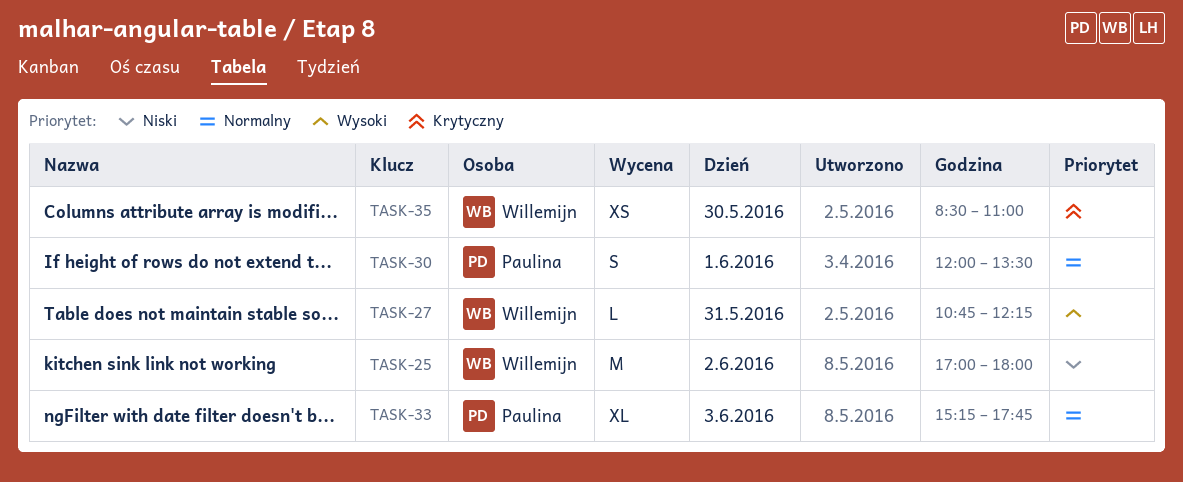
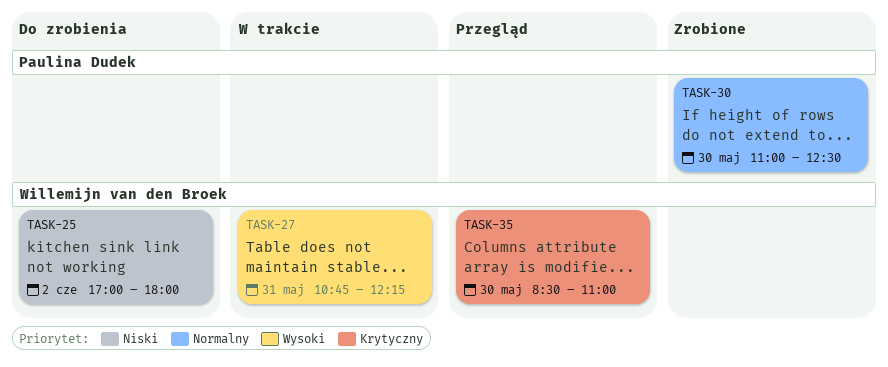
TASK-30, day: Jun 1 -> May 30
TASK-30, begins: 12:00 -> 11:00
TASK-30, ends: 13:30 -> 12:30
TASK-33: present -> none

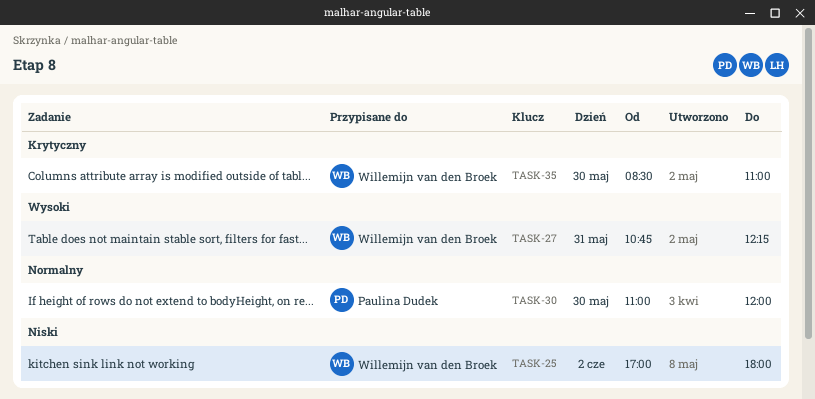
TASK-30, ends: 12:30 -> 12:00

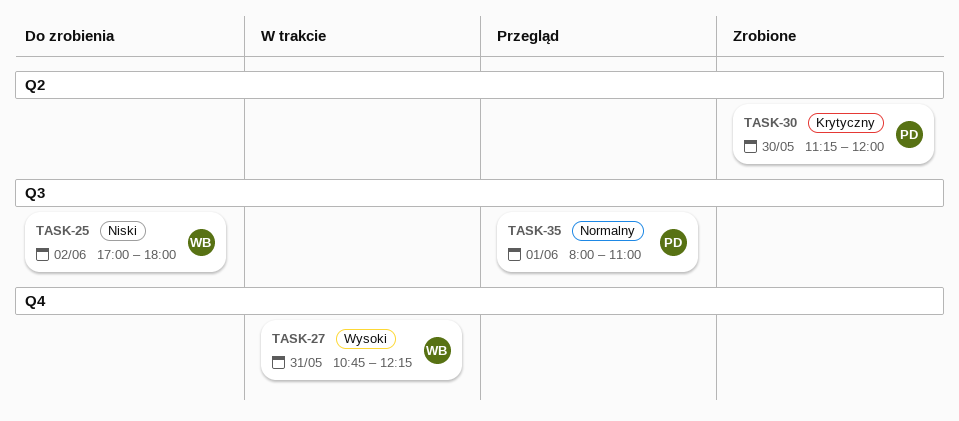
TASK-30, priority: Normalny -> Krytyczny
TASK-30, begins: 11:00 -> 11:15
TASK-35, owner: Willemijn van den Broek -> Paulina Dudek
TASK-35, priority: Krytyczny -> Normalny
TASK-35, day: May 30 -> Jun 1
TASK-35, begins: 08:30 -> 08:00

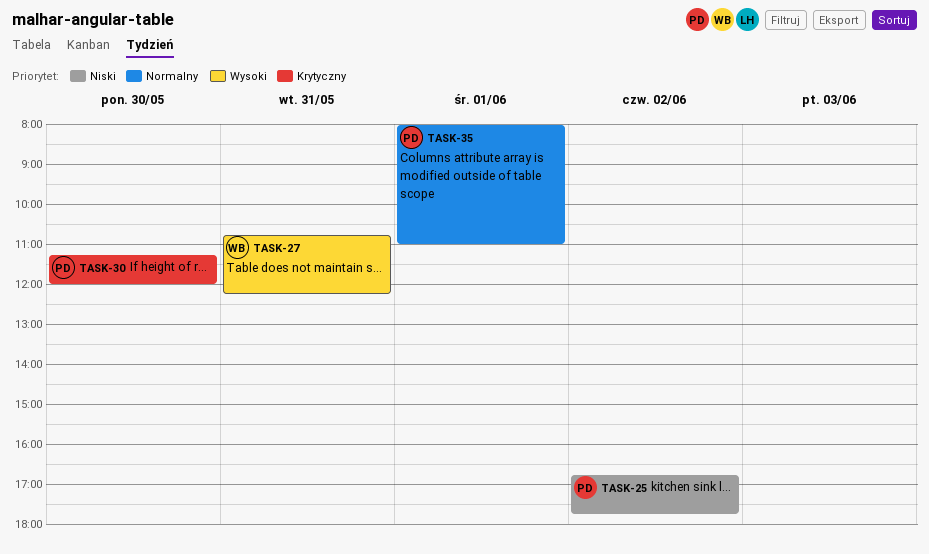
TASK-25, owner: WB -> PD
TASK-25, begins: 17:00 -> 16:45
TASK-25, ends: 18:00 -> 17:45

